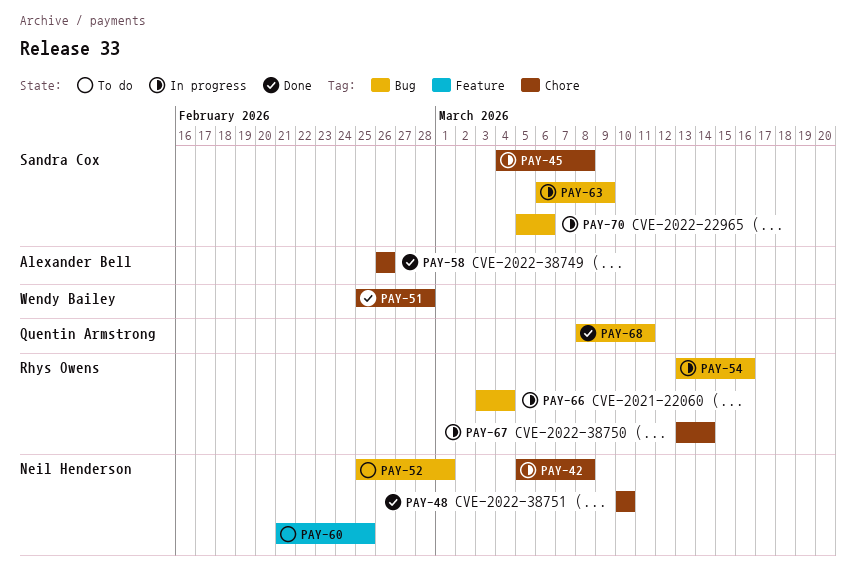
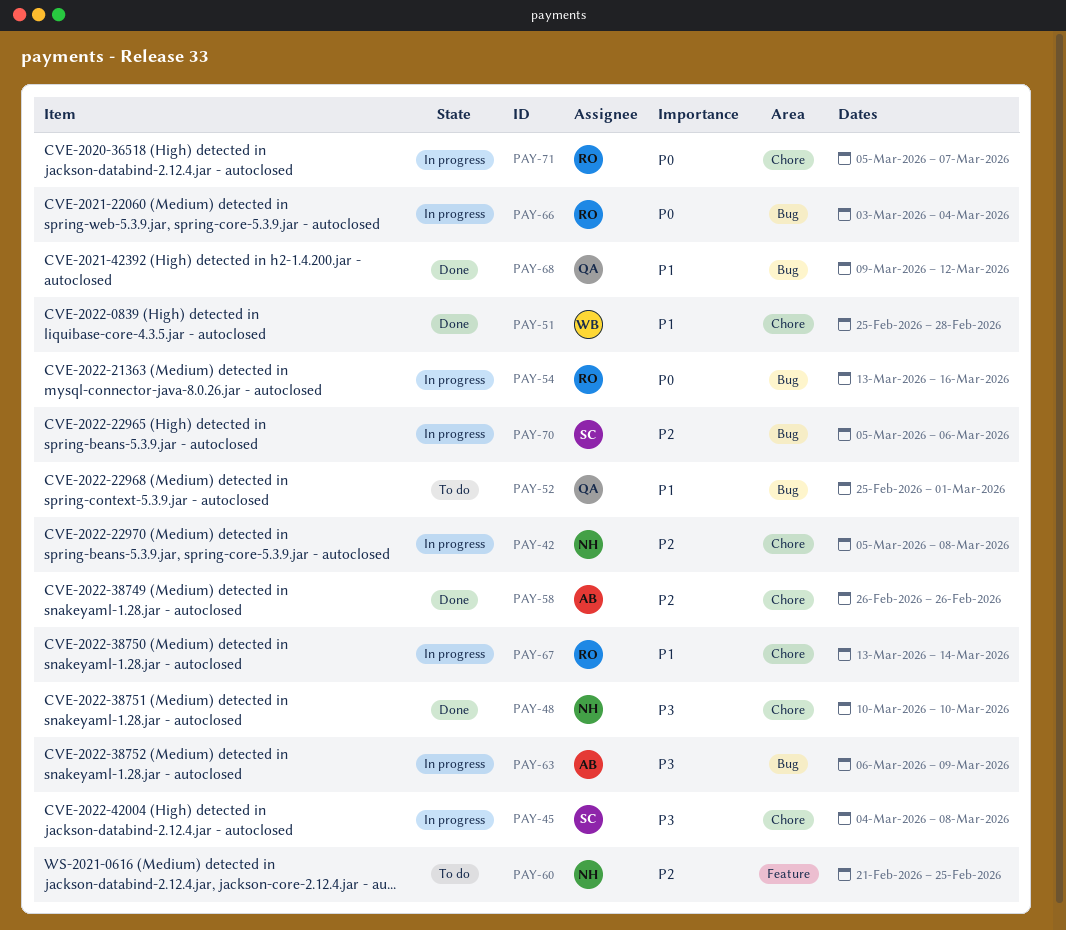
PAY-52, owner: Neil Henderson -> Quentin Armstrong
PAY-63, owner: Sandra Cox -> Alexander Bell
PAY-68, start: Mar 8 -> Mar 9
PAY-68, due: Mar 11 -> Mar 12
PAY-71: none -> present

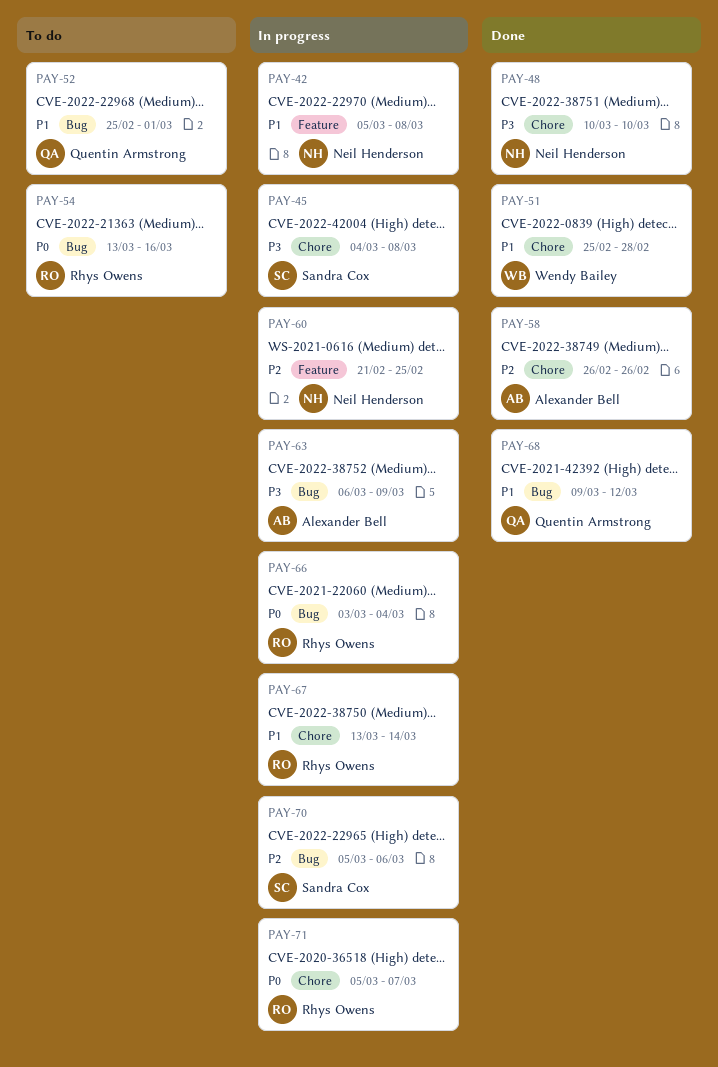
PAY-42, priority: P2 -> P1
PAY-42, label: Chore -> Feature
PAY-54, status: In progress -> To do
PAY-60, status: To do -> In progress

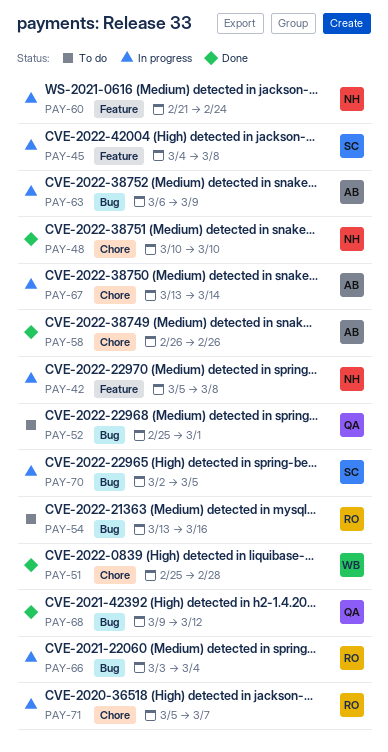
PAY-45, label: Chore -> Feature
PAY-60, due: Feb 25 -> Feb 24
PAY-67, owner: Rhys Owens -> Alexander Bell
PAY-70, start: Mar 5 -> Mar 2
PAY-70, due: Mar 6 -> Mar 5

